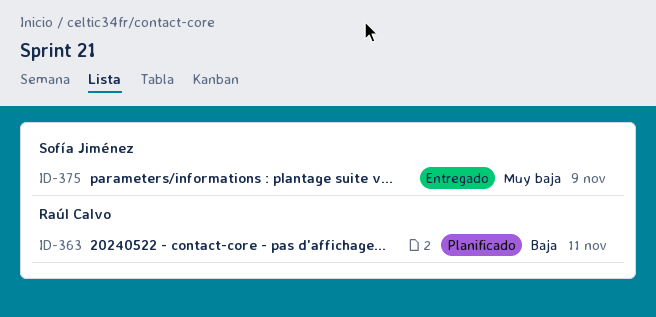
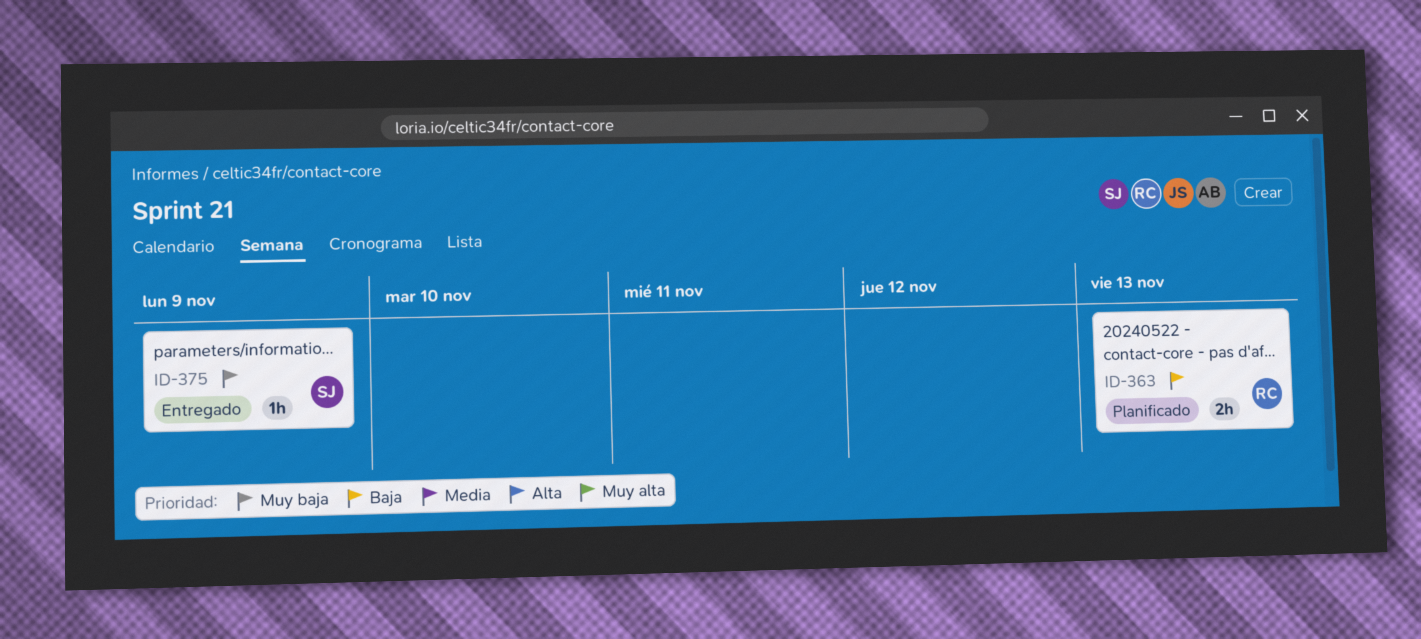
ID-363, due: Nov 11 -> Nov 13

